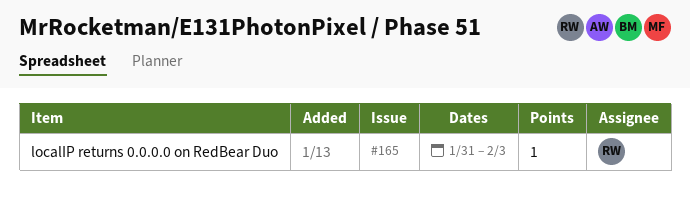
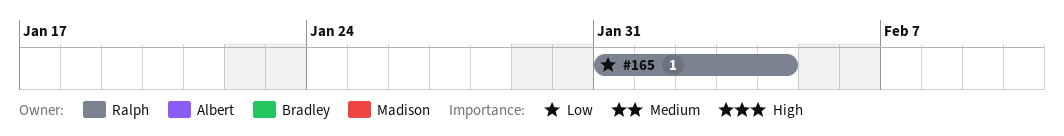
#165, due: Feb 3 -> Feb 4

